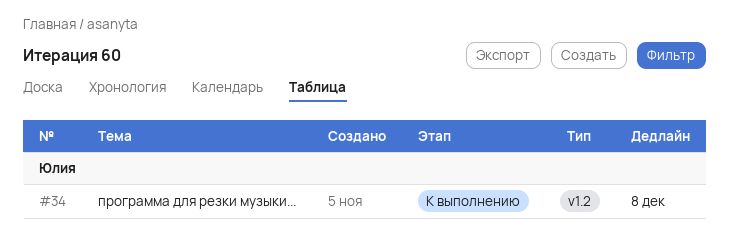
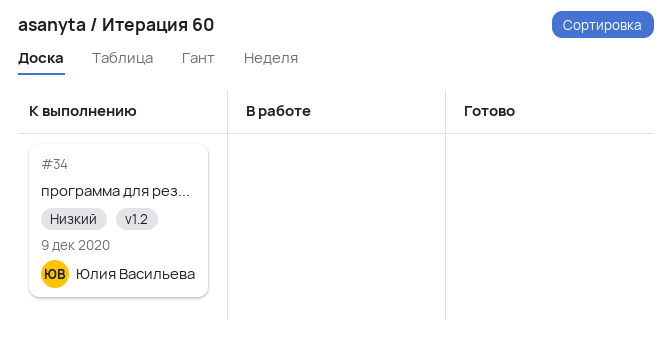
#34, due: Dec 8 -> Dec 9

